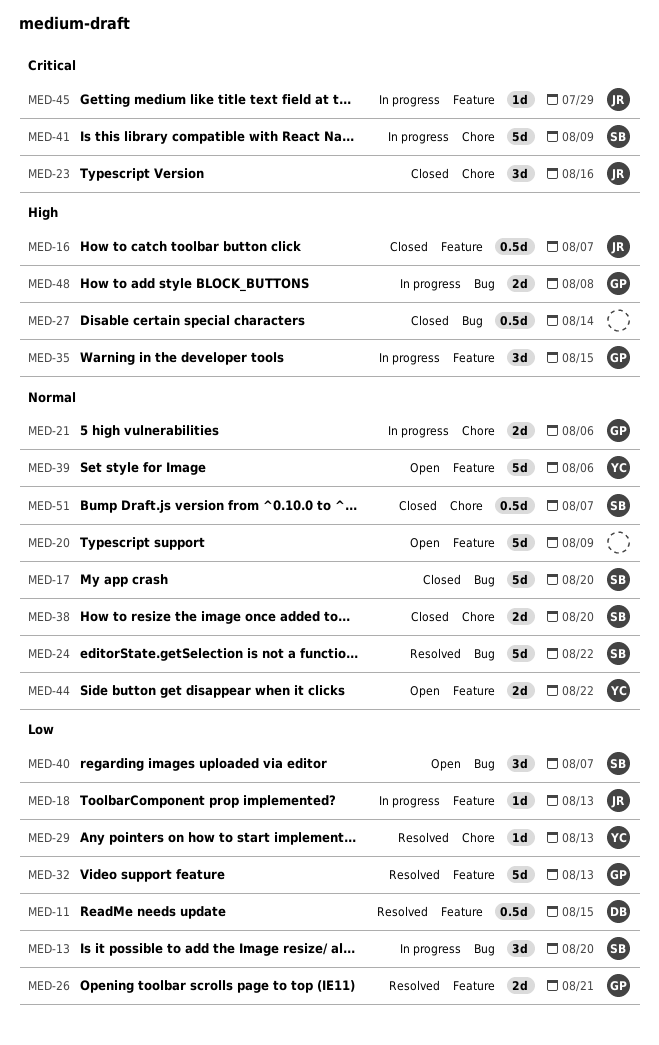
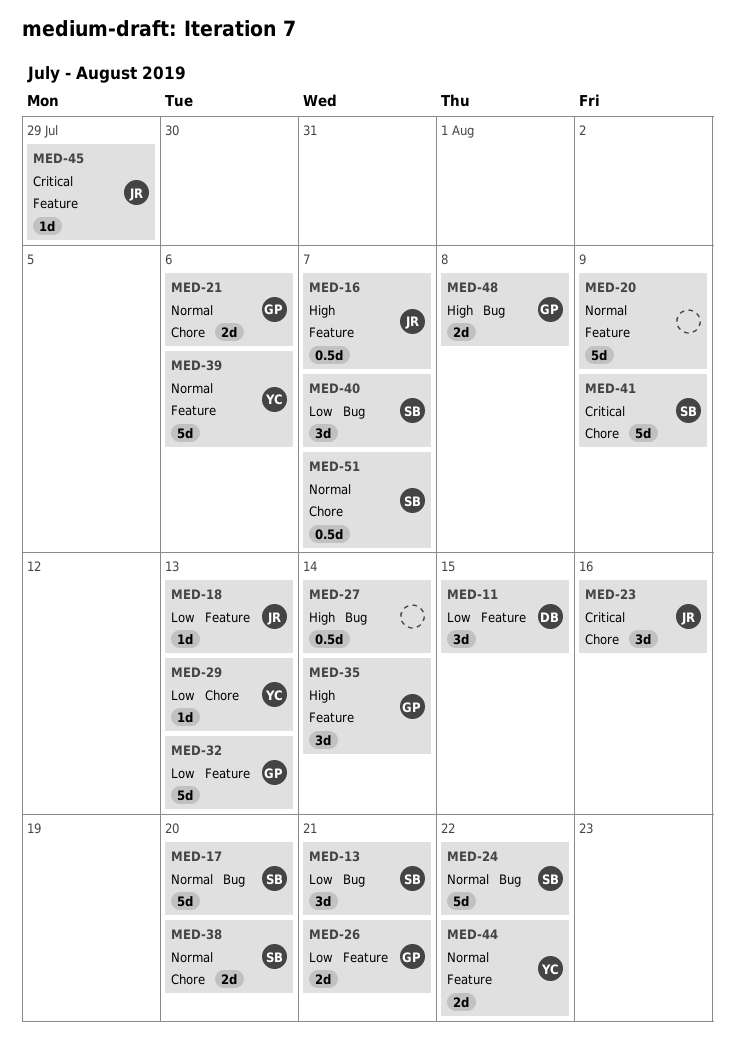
MED-11, estimate: 0.5d -> 3d
MED-13, due: Aug 20 -> Aug 21
MED-35, due: Aug 15 -> Aug 14

